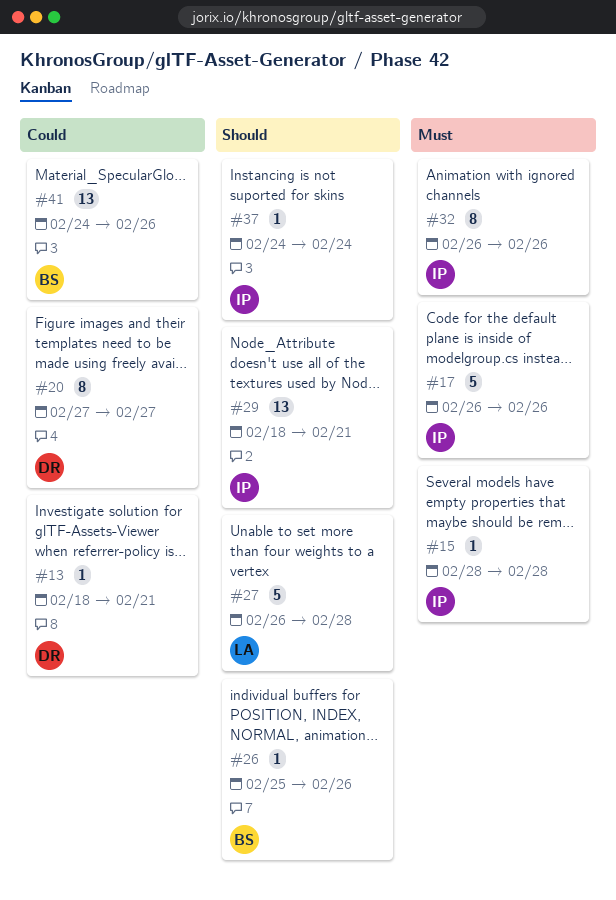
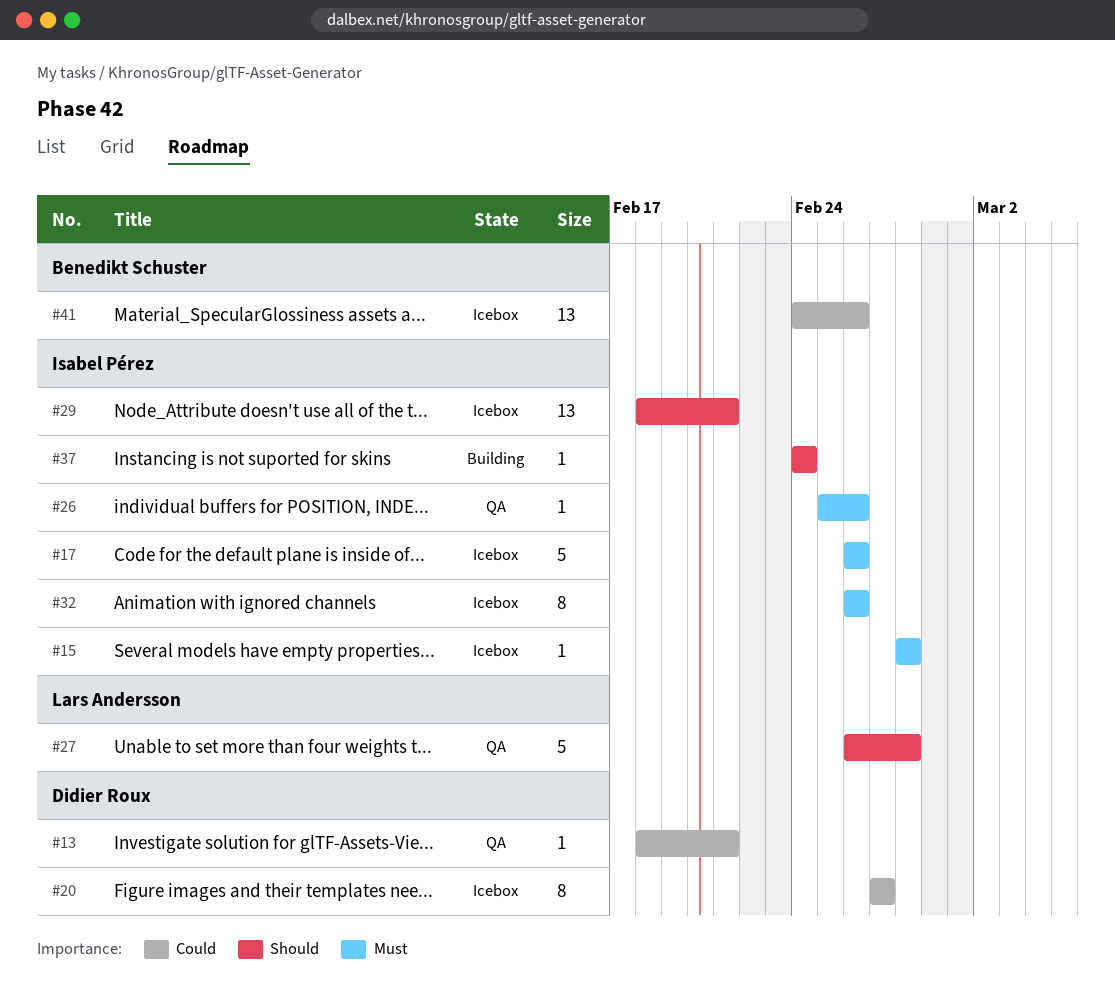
#26, owner: Benedikt Schuster -> Isabel Pérez
#26, priority: Should -> Must

